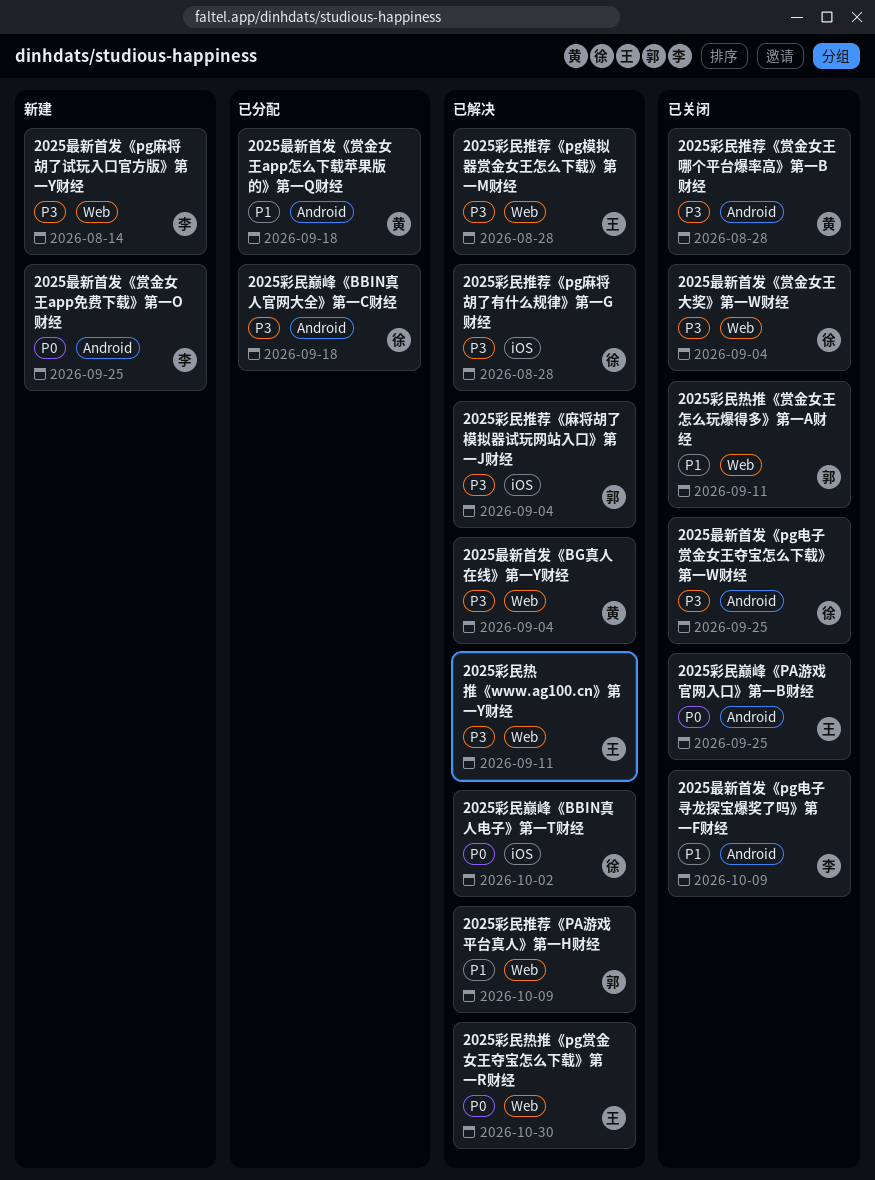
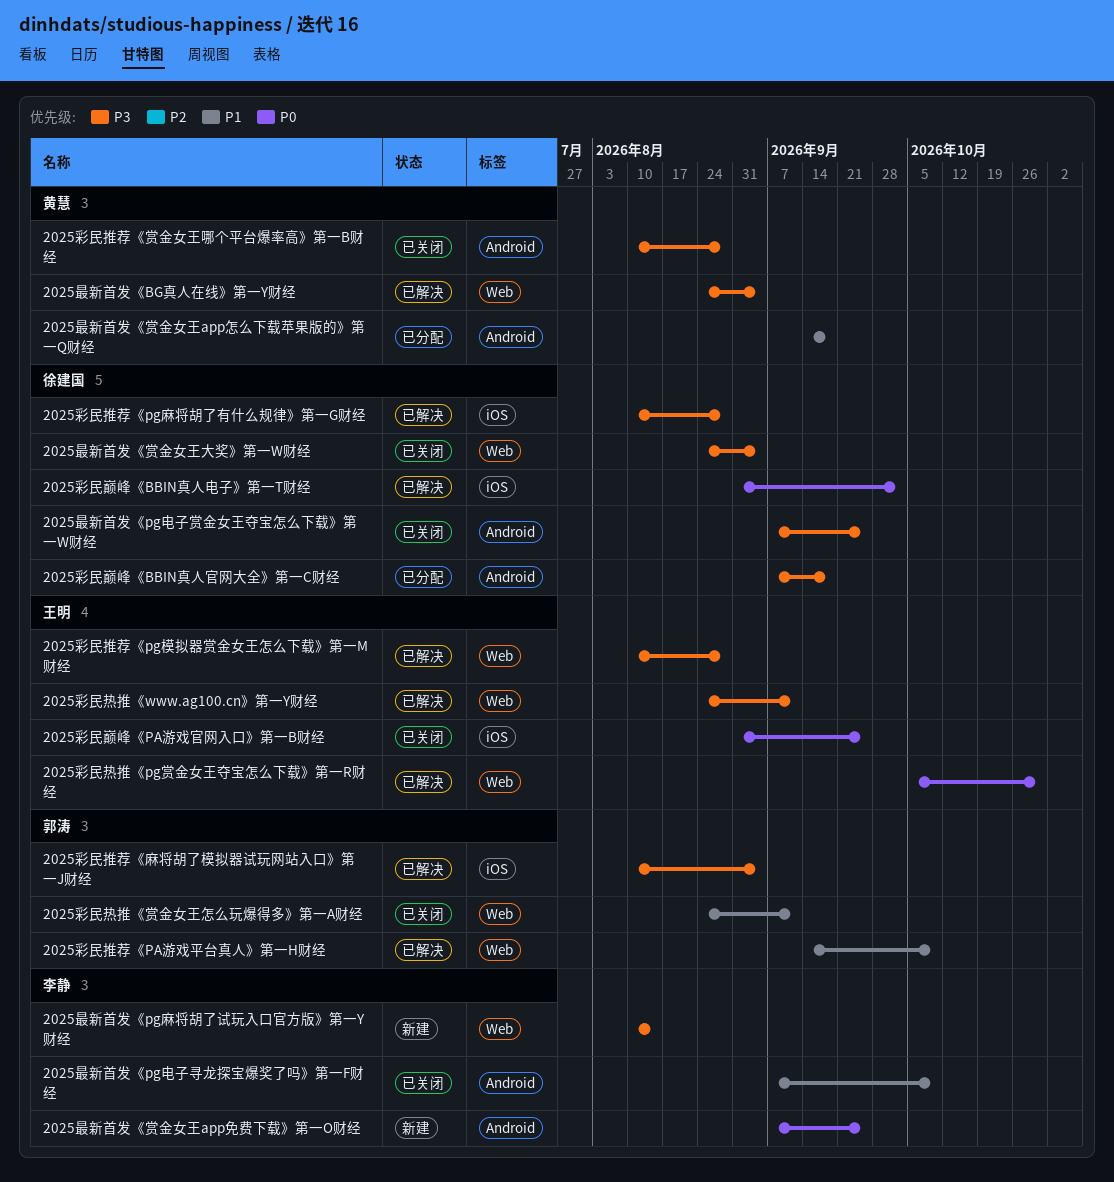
2025彩民巅峰《PA游戏官网入口》第一B财经, label: Android -> iOS

